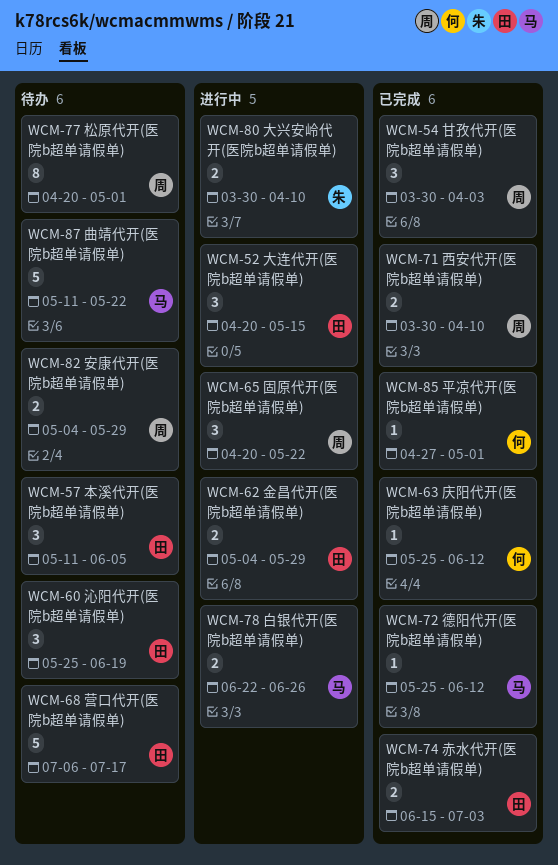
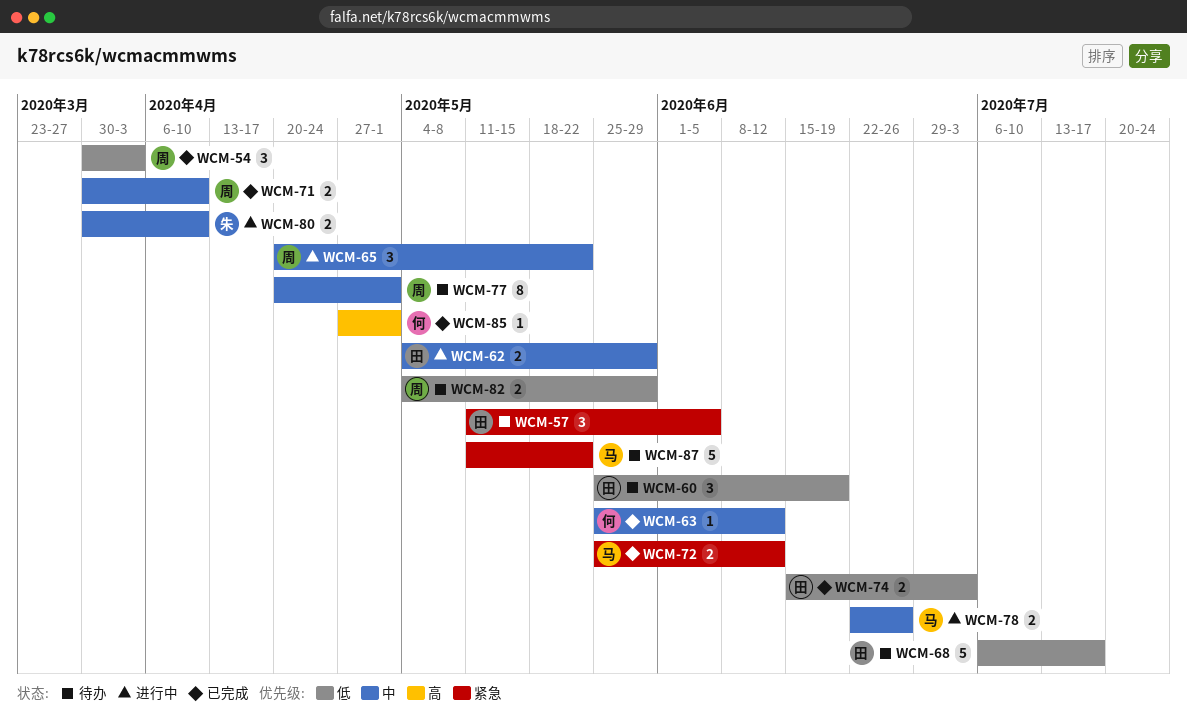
WCM-52: present -> none
WCM-72, estimate: 1 -> 2

